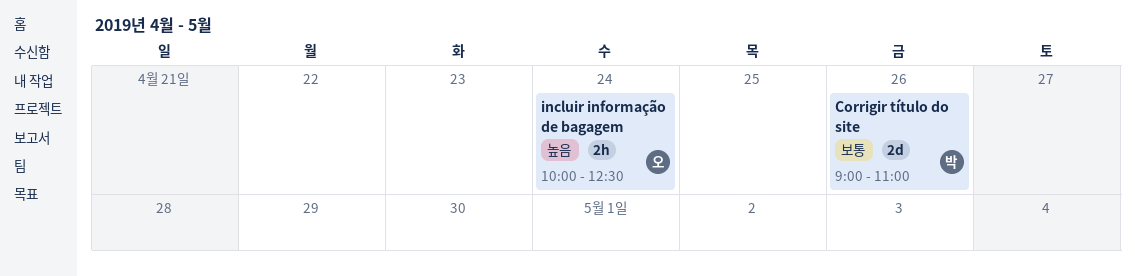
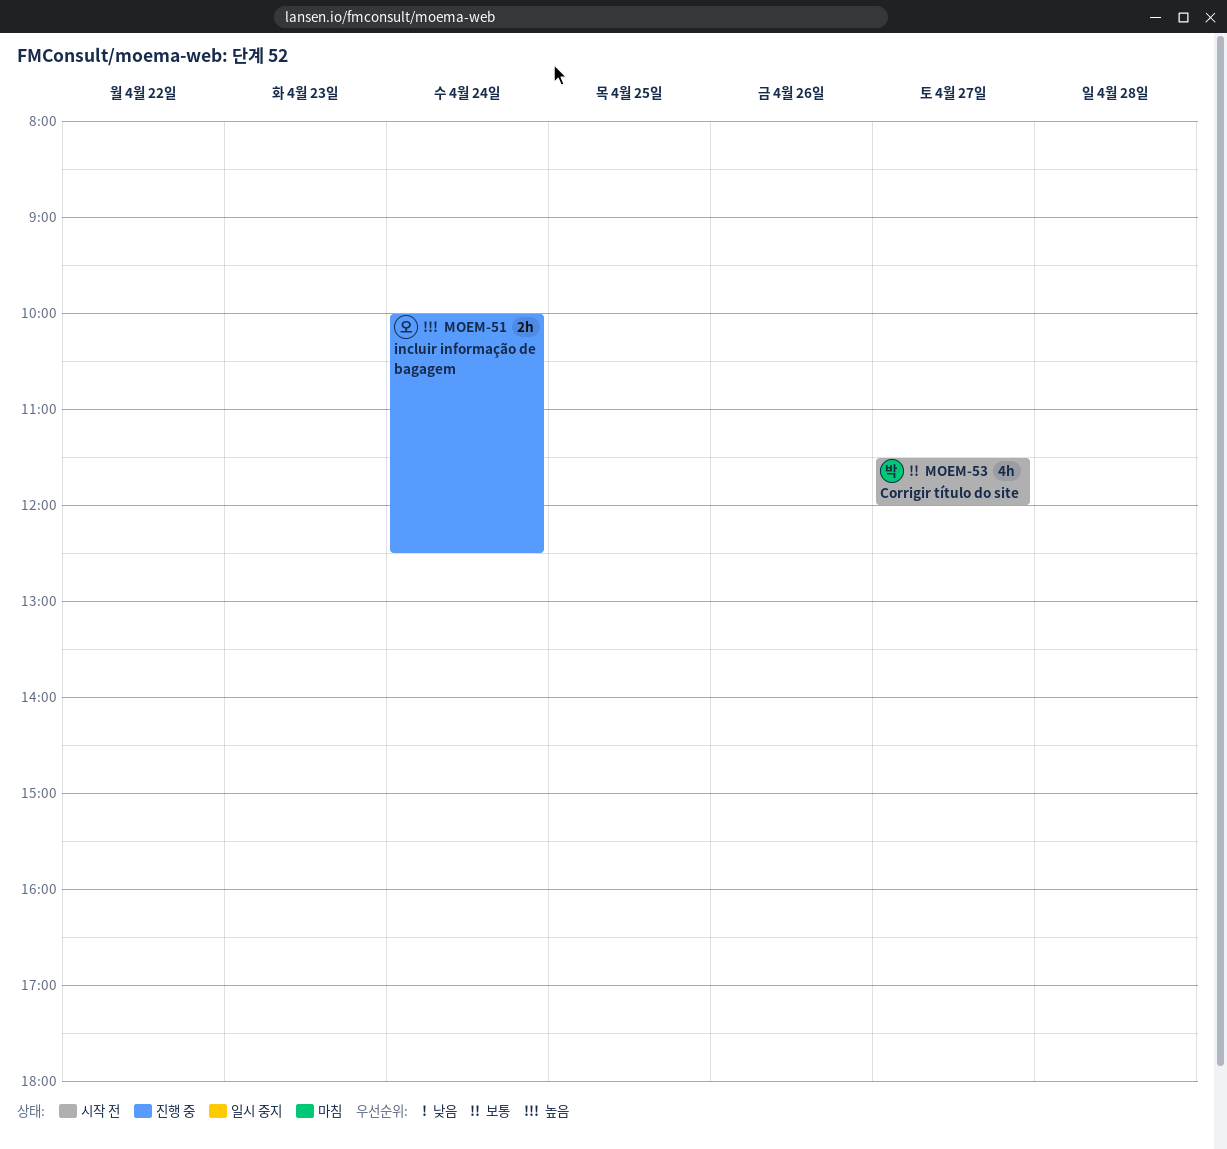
Corrigir título do site, estimate: 2d -> 4h
Corrigir título do site, day: Apr 26 -> Apr 27
Corrigir título do site, begins: 09:00 -> 11:30
Corrigir título do site, ends: 11:00 -> 12:00

